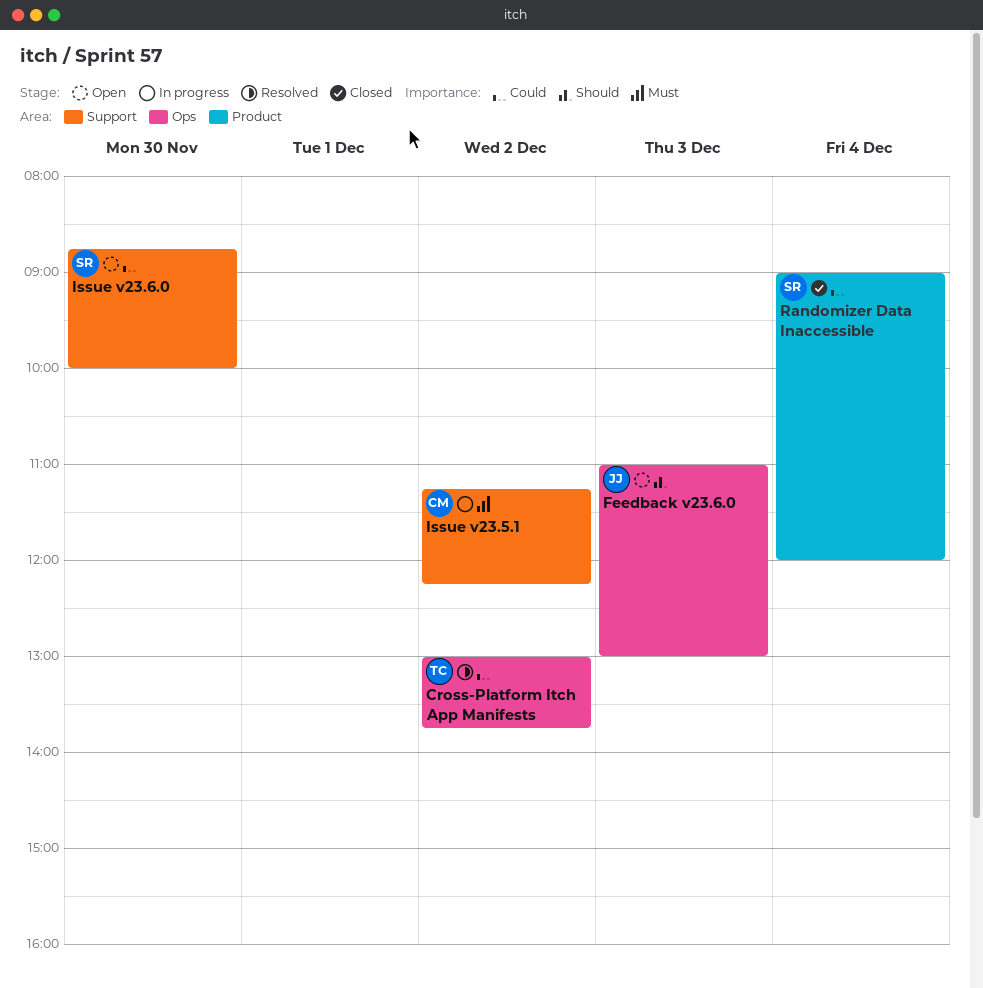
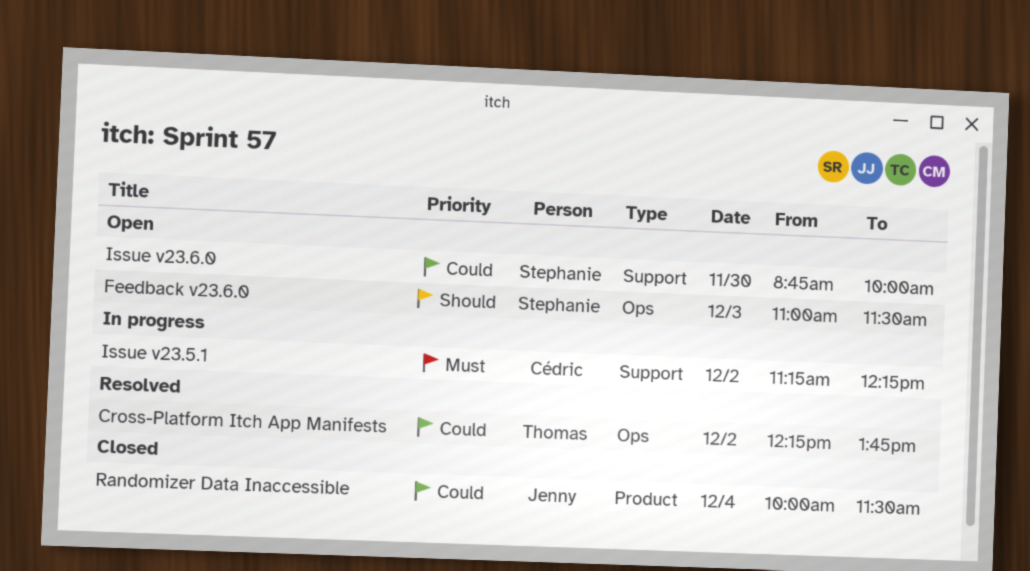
Cross-Platform Itch App Manifests, begins: 13:00 -> 12:15
Feedback v23.6.0, owner: Jenny -> Stephanie
Feedback v23.6.0, ends: 13:00 -> 11:30
Randomizer Data Inaccessible, owner: Stephanie -> Jenny
Randomizer Data Inaccessible, begins: 09:00 -> 10:00
Randomizer Data Inaccessible, ends: 12:00 -> 11:30

